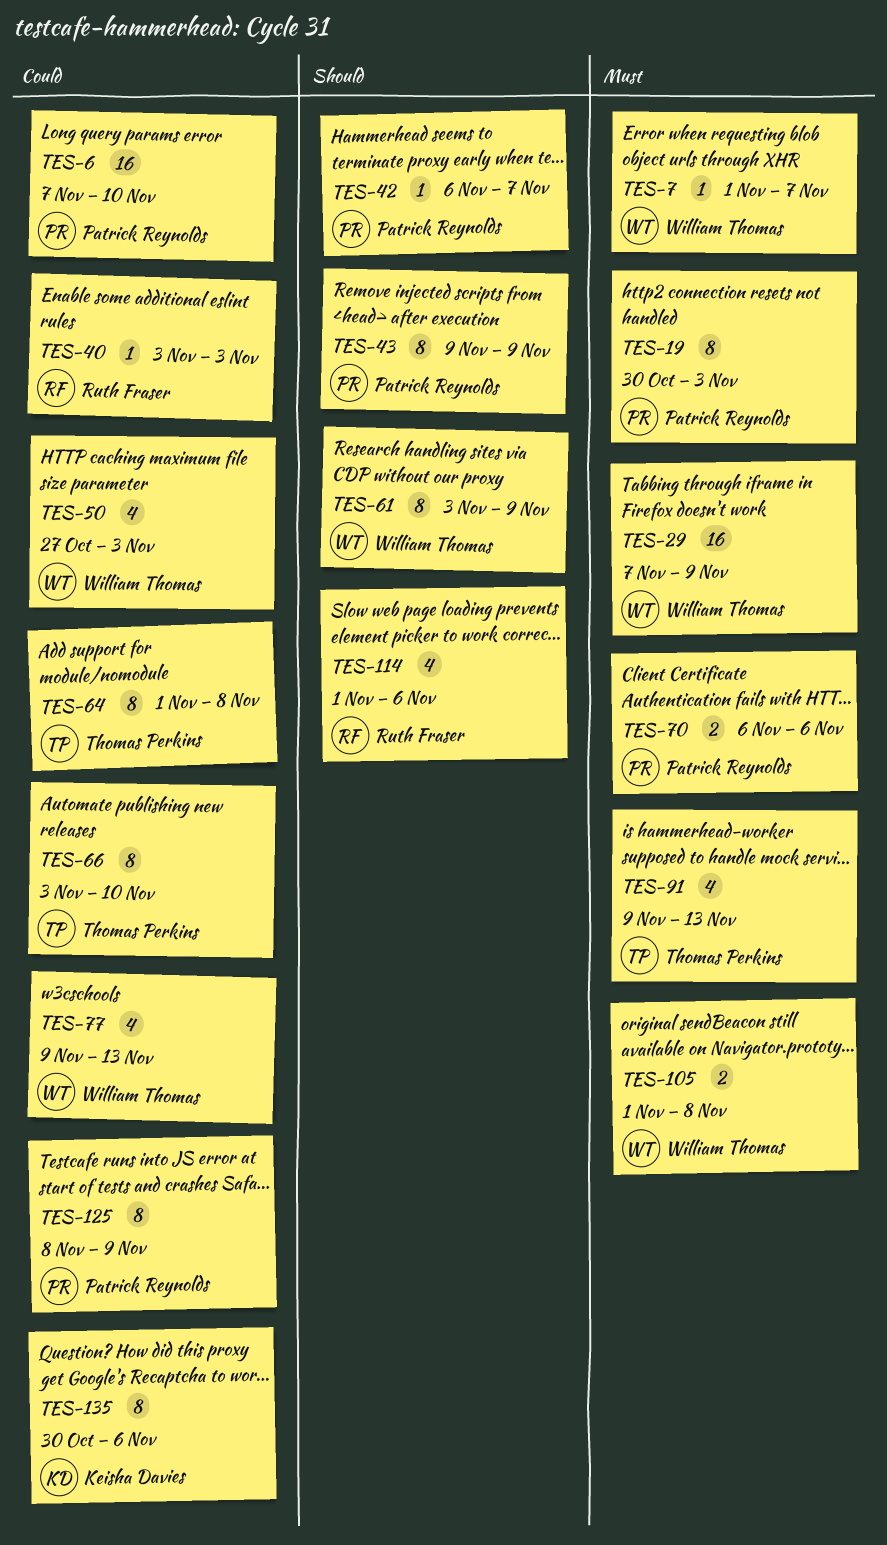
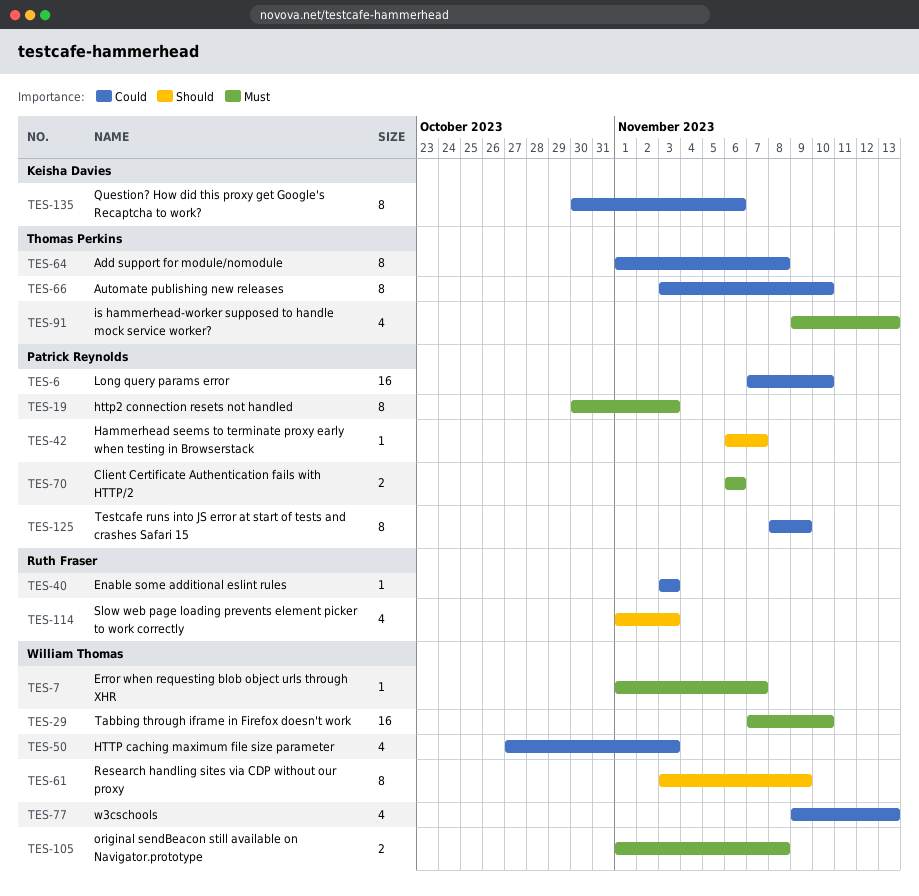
TES-29, due: Nov 9 -> Nov 10
TES-43: present -> none
TES-114, due: Nov 6 -> Nov 3

